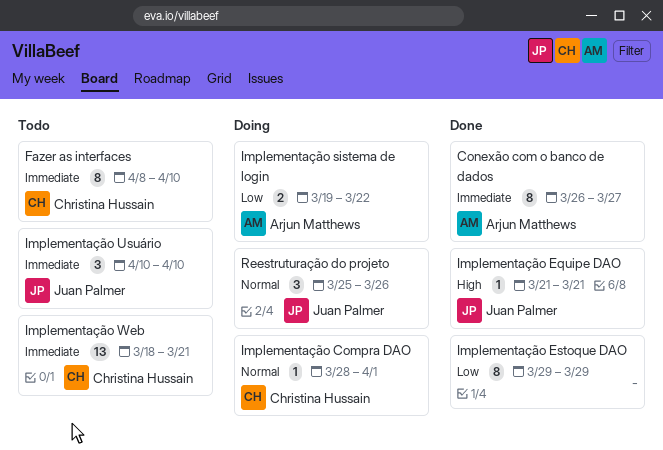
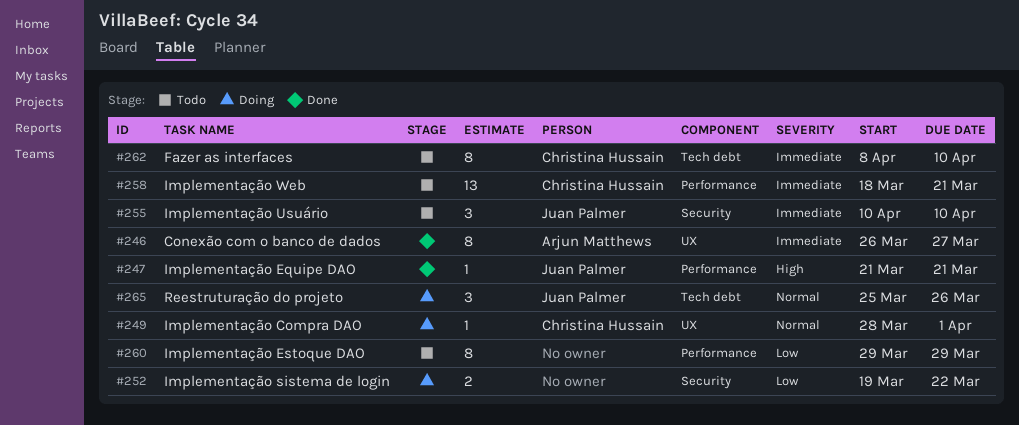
Implementação Estoque DAO, status: Done -> Todo
Implementação sistema de login, owner: Arjun Matthews -> none

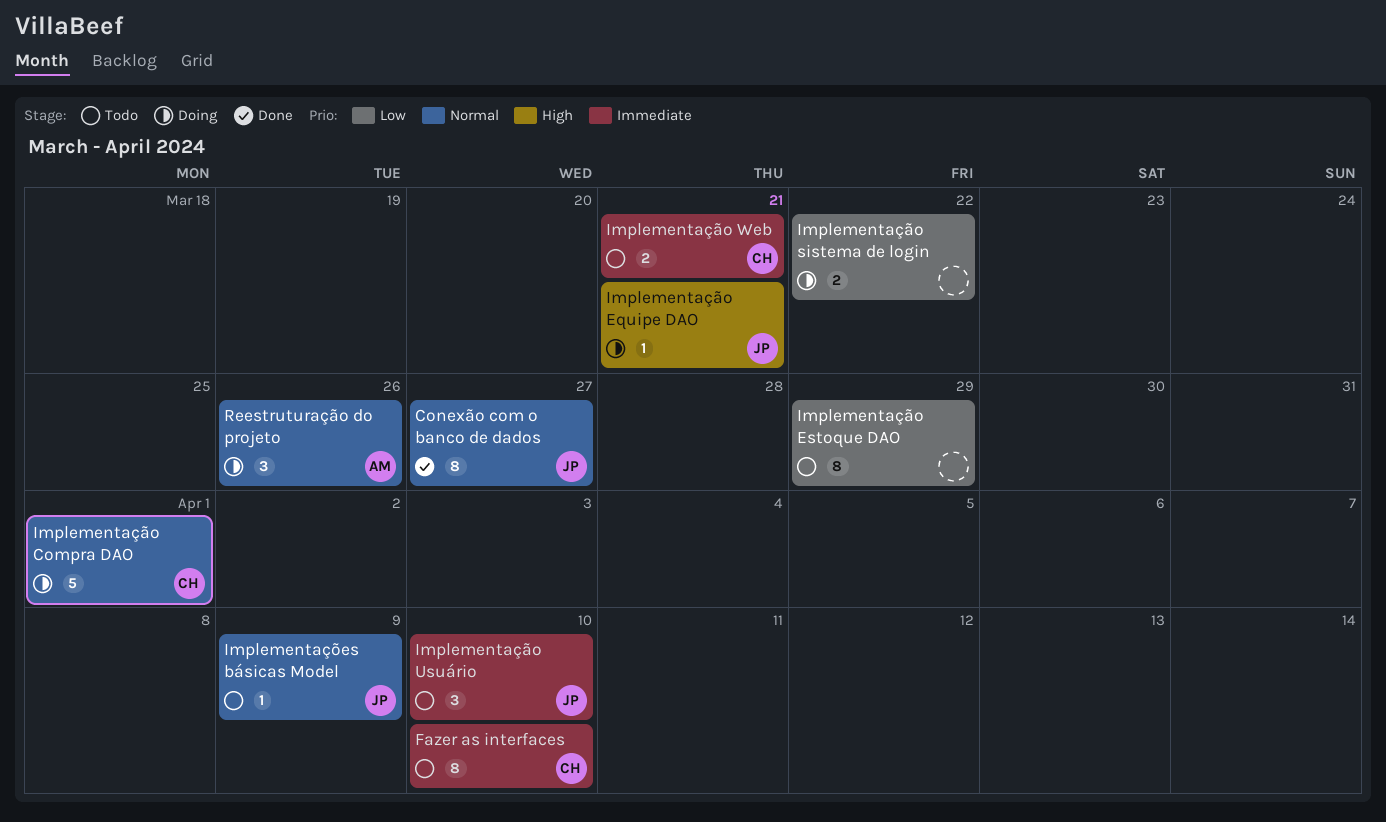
Conexão com o banco de dados, owner: Arjun Matthews -> Juan Palmer
Conexão com o banco de dados, priority: Immediate -> Normal
Implementação Compra DAO, estimate: 1 -> 5
Implementação Equipe DAO, status: Done -> Doing
Implementação Web, estimate: 13 -> 2
Implementações básicas Model: none -> present
Reestruturação do projeto, owner: Juan Palmer -> Arjun Matthews

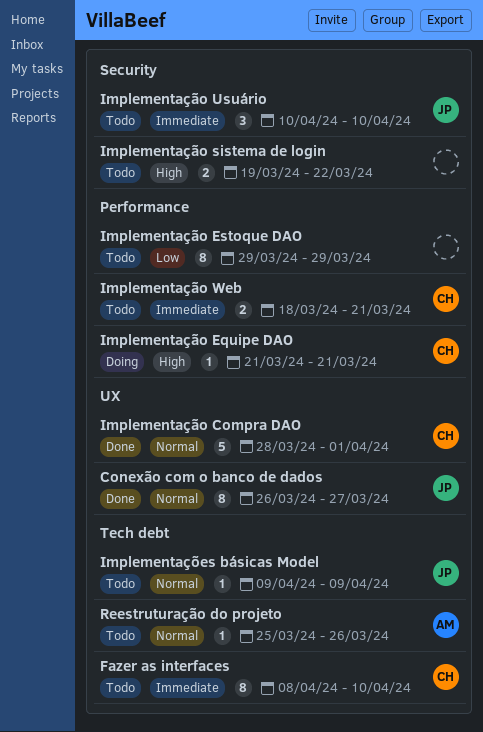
Implementação Compra DAO, status: Doing -> Done
Implementação Equipe DAO, owner: JP -> CH
Implementação sistema de login, status: Doing -> Todo
Implementação sistema de login, priority: Low -> High
Reestruturação do projeto, status: Doing -> Todo
Reestruturação do projeto, estimate: 3 -> 1

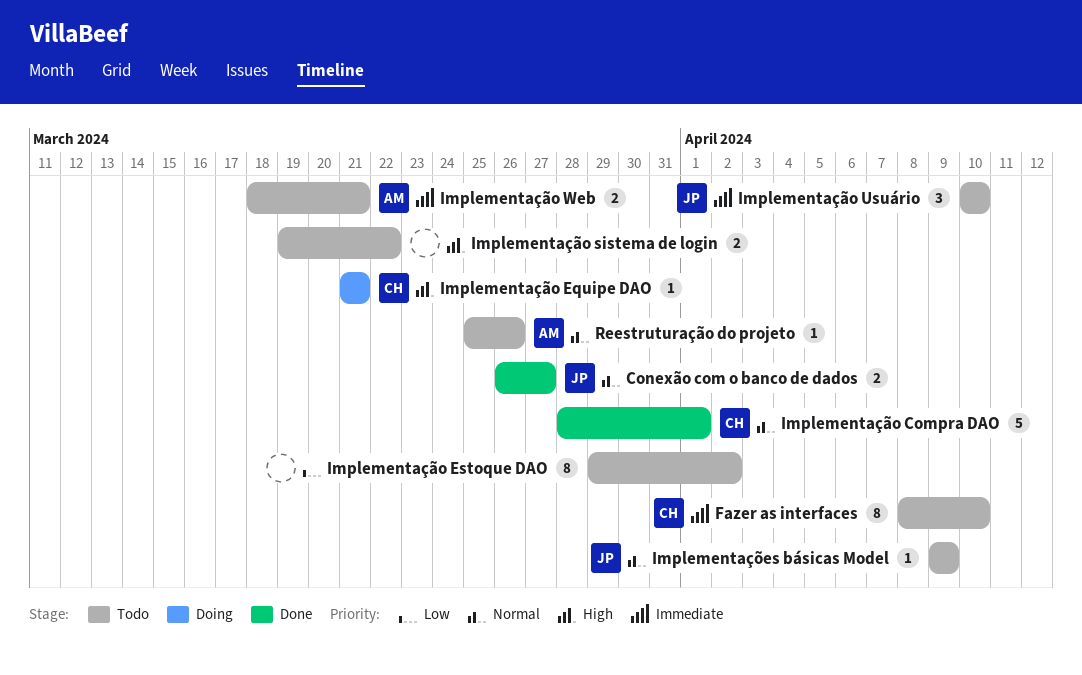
Conexão com o banco de dados, estimate: 8 -> 2
Implementação Estoque DAO, due: Mar 29 -> Apr 2
Implementação Web, owner: CH -> AM

